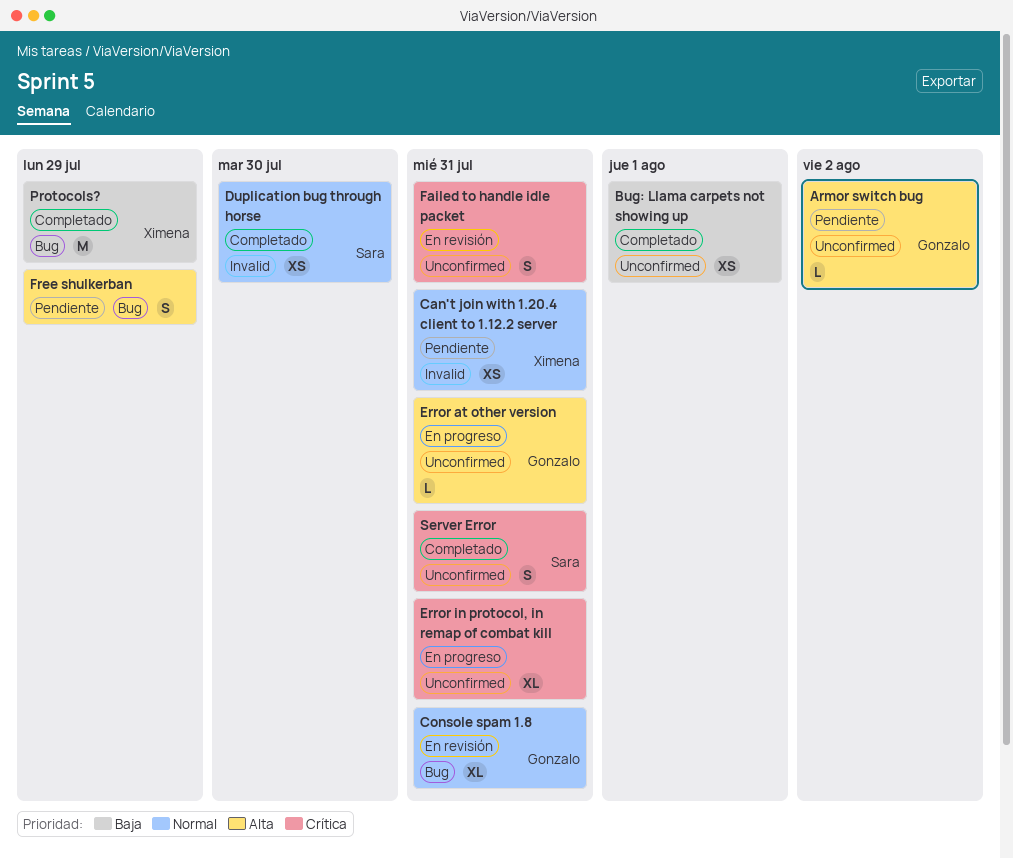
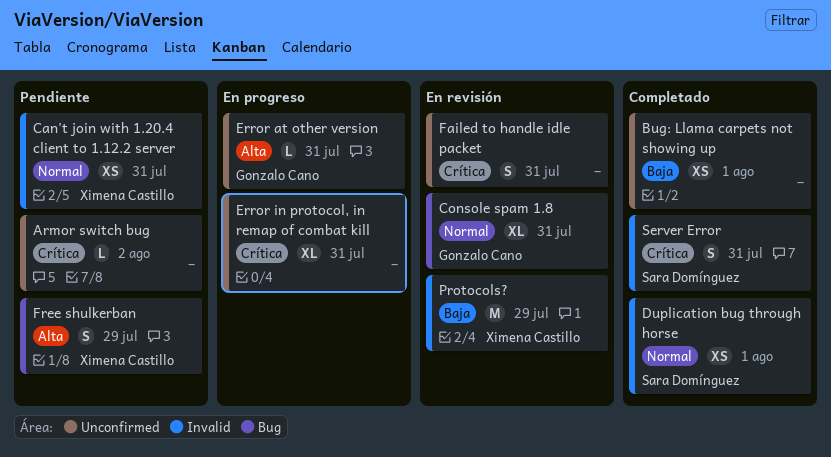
Armor switch bug, owner: Gonzalo Cano -> none
Armor switch bug, priority: Alta -> Crítica
Duplication bug through horse, due: Jul 30 -> Aug 1
Free shulkerban, owner: none -> Ximena Castillo
Protocols?, status: Completado -> En revisión
Protocols?, label: Bug -> Invalid
Server Error, label: Unconfirmed -> Invalid

